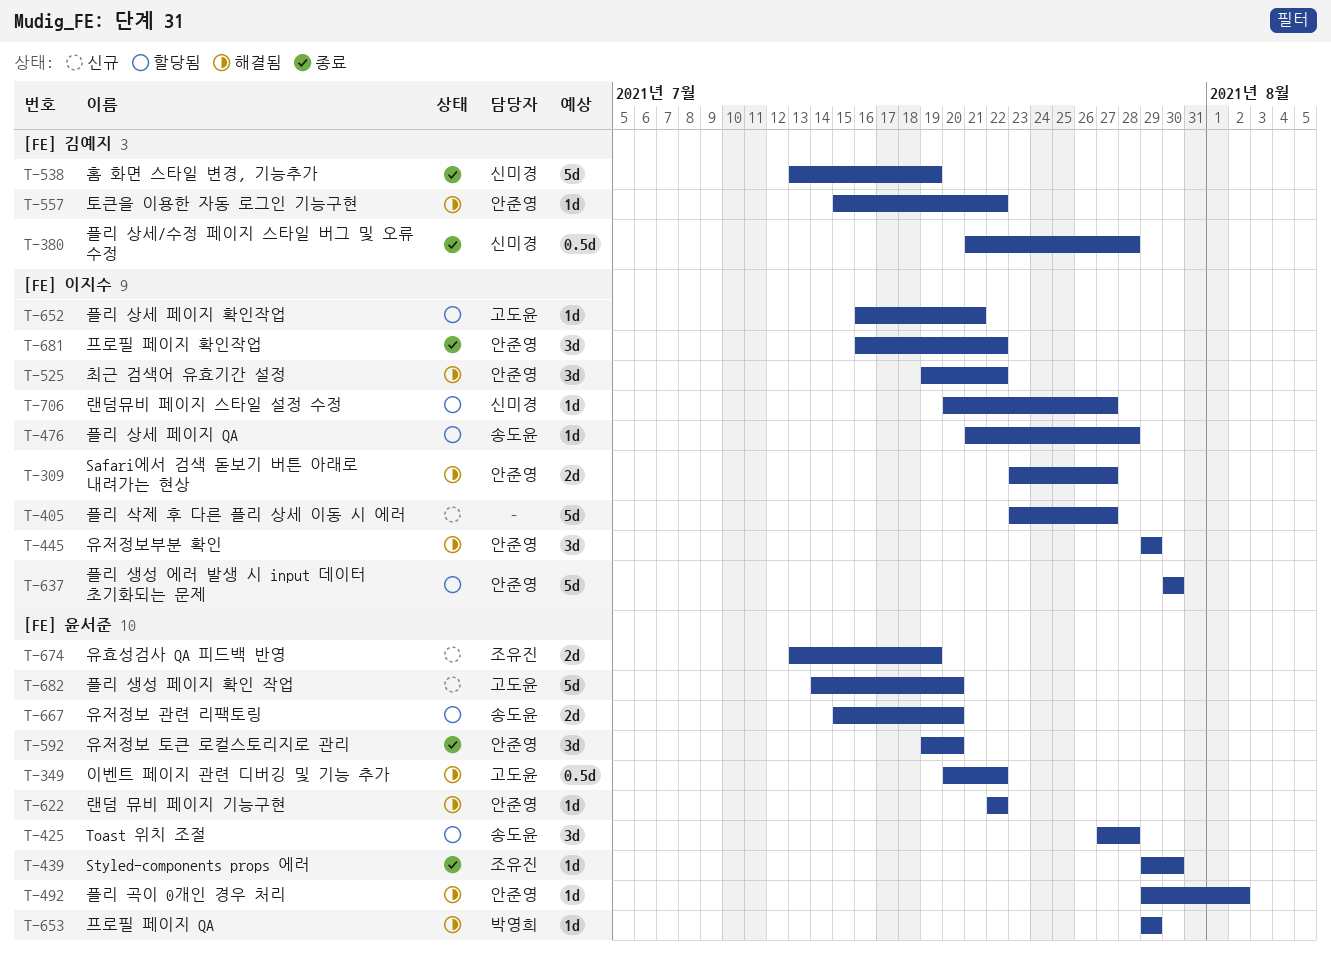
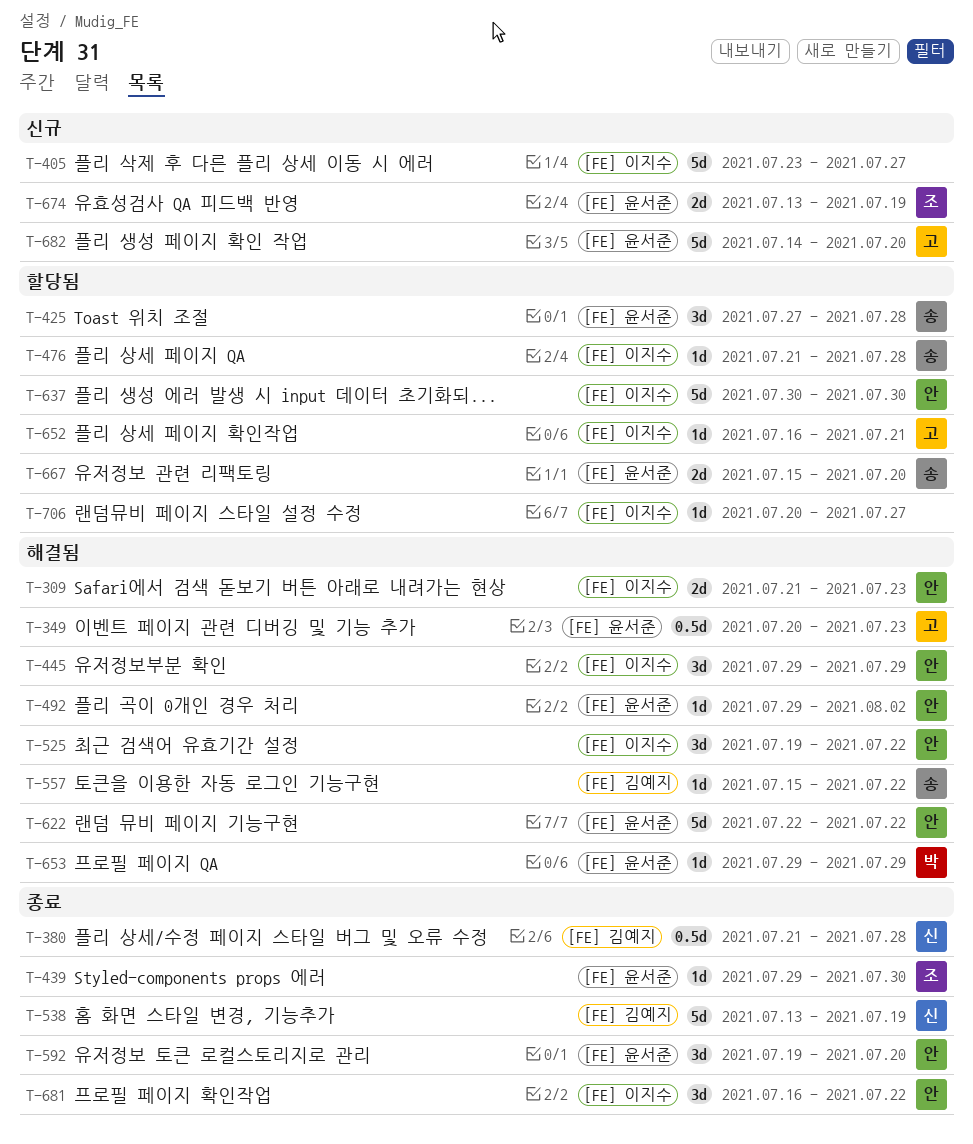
T-309, start: Jul 23 -> Jul 21
T-309, due: Jul 27 -> Jul 23
T-349, due: Jul 22 -> Jul 23
T-557, owner: 안준영 -> 송도윤
T-622, estimate: 1d -> 5d
T-706, owner: 신미경 -> none

